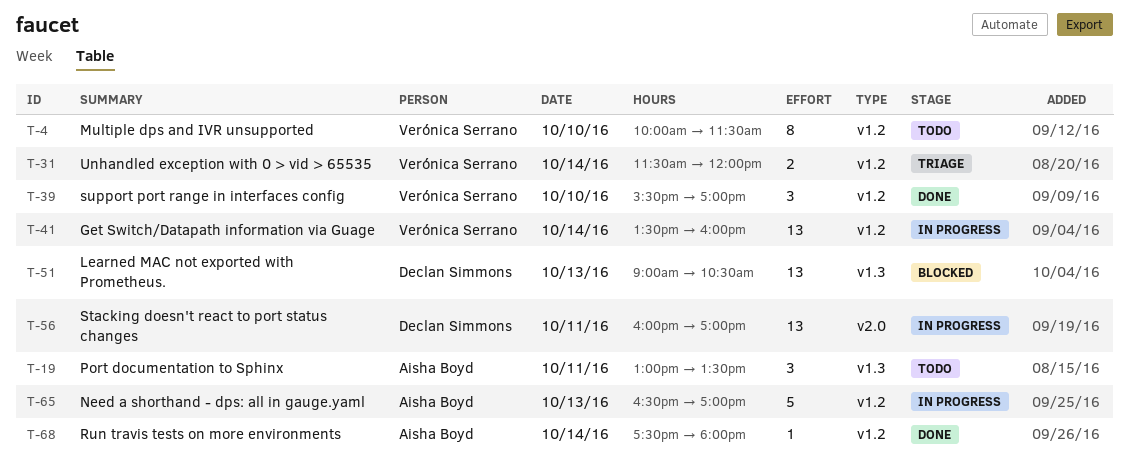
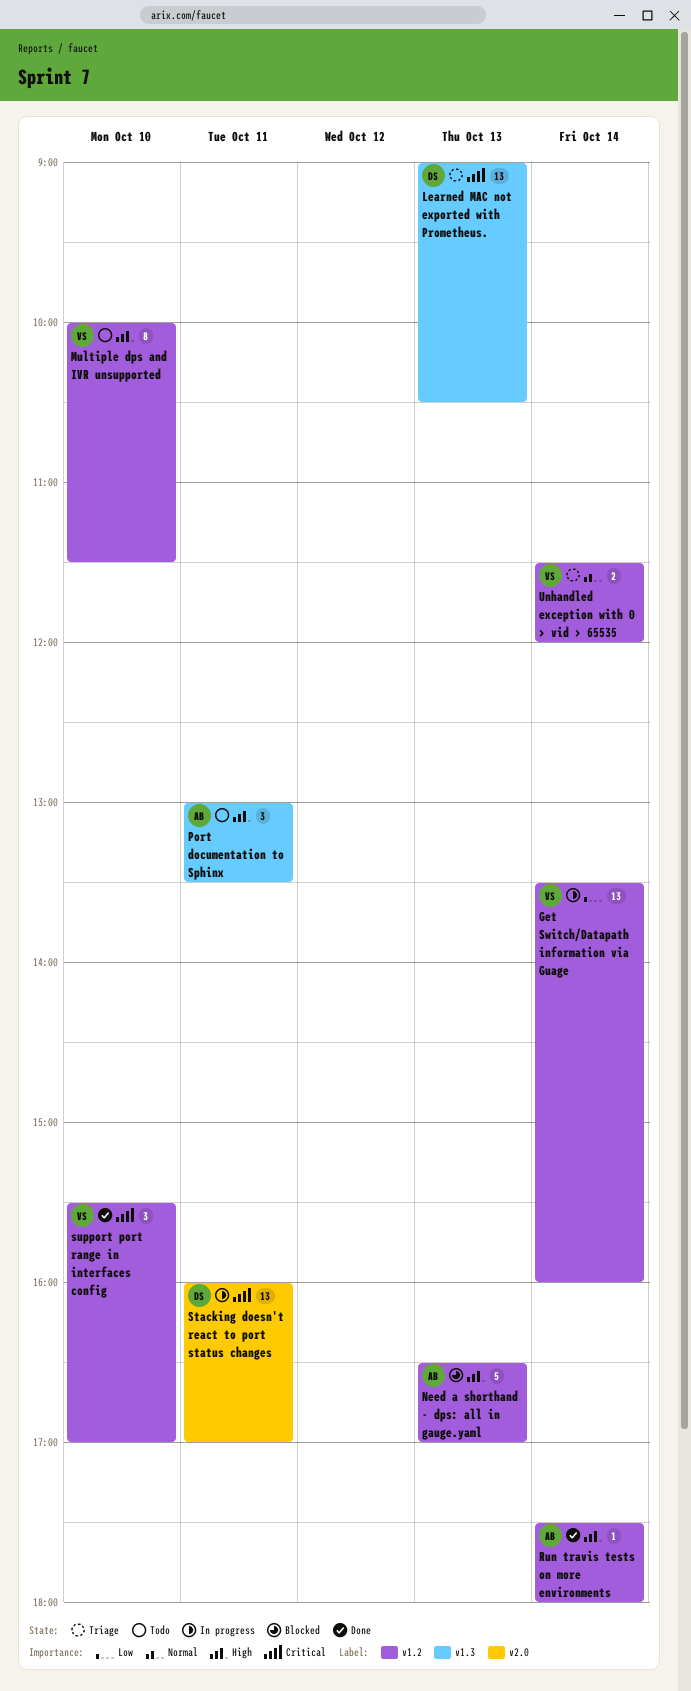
Learned MAC not exported with Prometheus., status: Blocked -> Triage
Need a shorthand - dps: all in gauge.yaml, status: In progress -> Blocked

